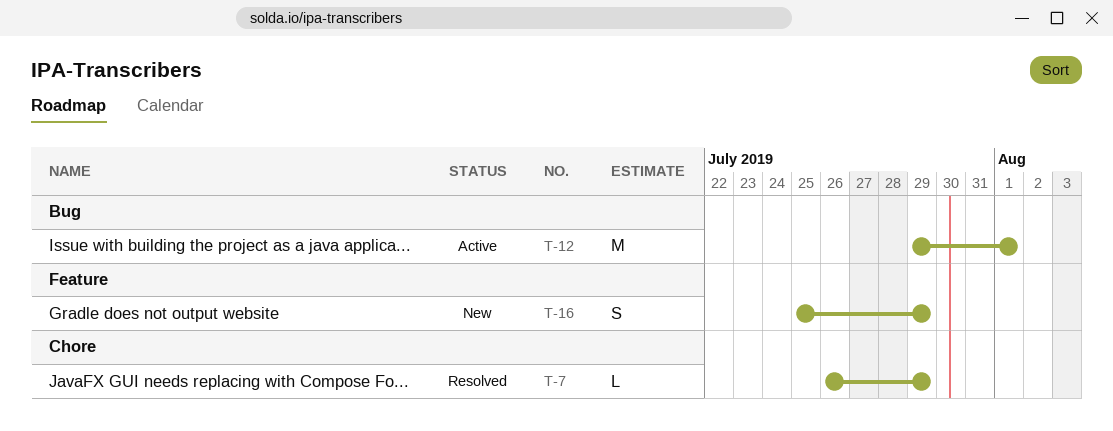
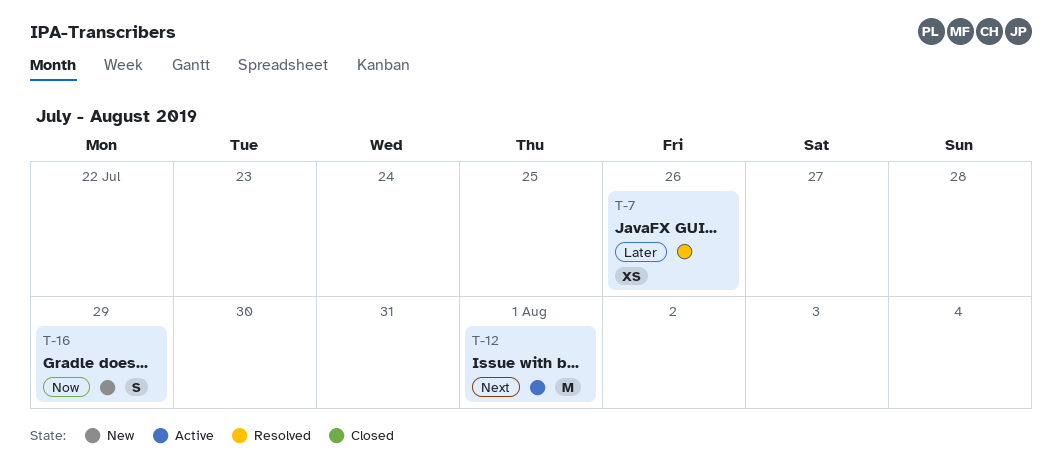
T-7, estimate: L -> XS
T-7, due: Jul 29 -> Jul 26

